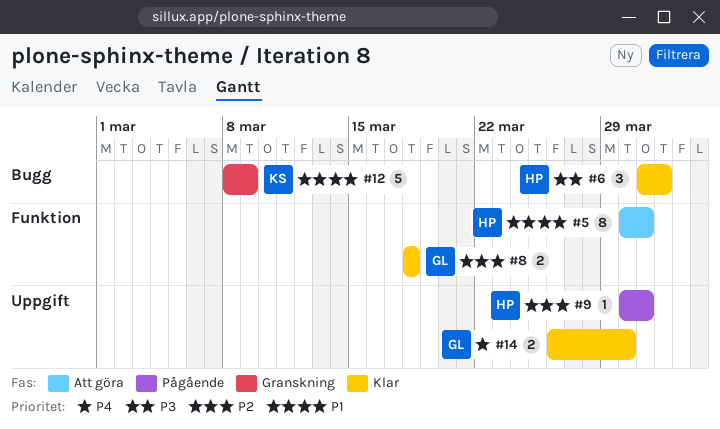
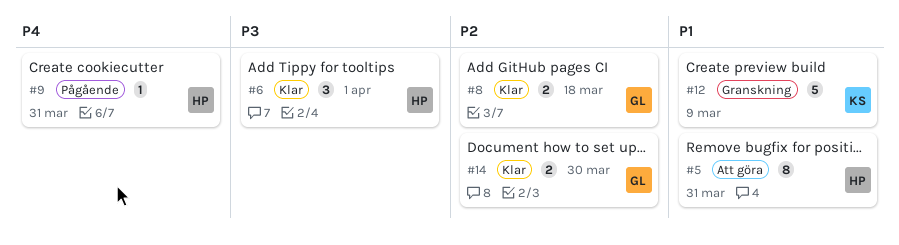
#9, priority: P2 -> P4
#14, priority: P4 -> P2

